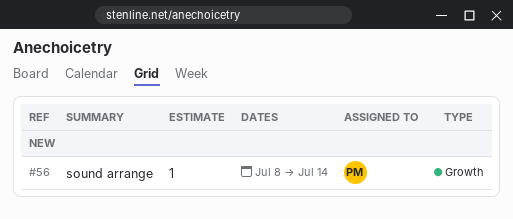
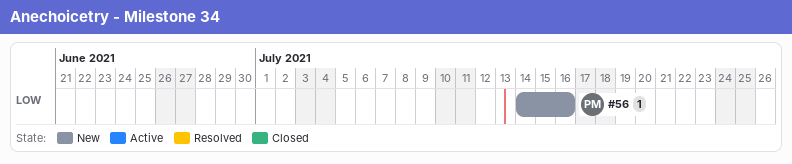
#56, start: Jul 8 -> Jul 14
#56, due: Jul 14 -> Jul 16

